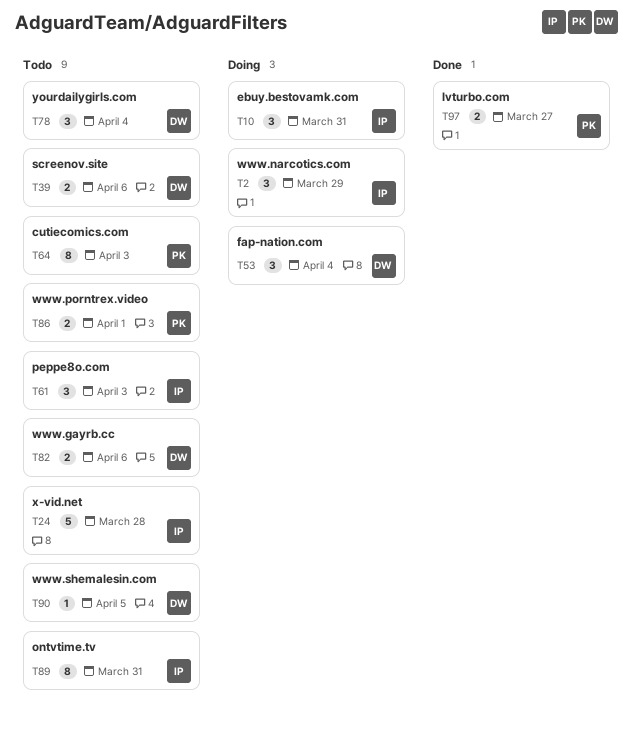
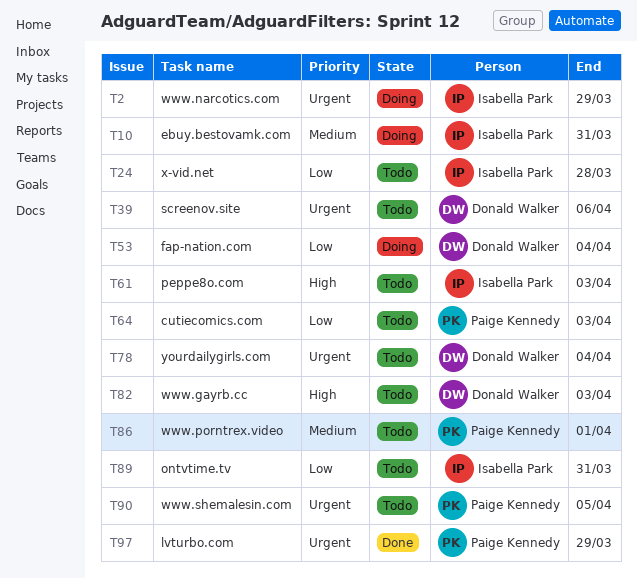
T82, due: Apr 6 -> Apr 3
T90, owner: Donald Walker -> Paige Kennedy
T97, due: Mar 27 -> Mar 29

